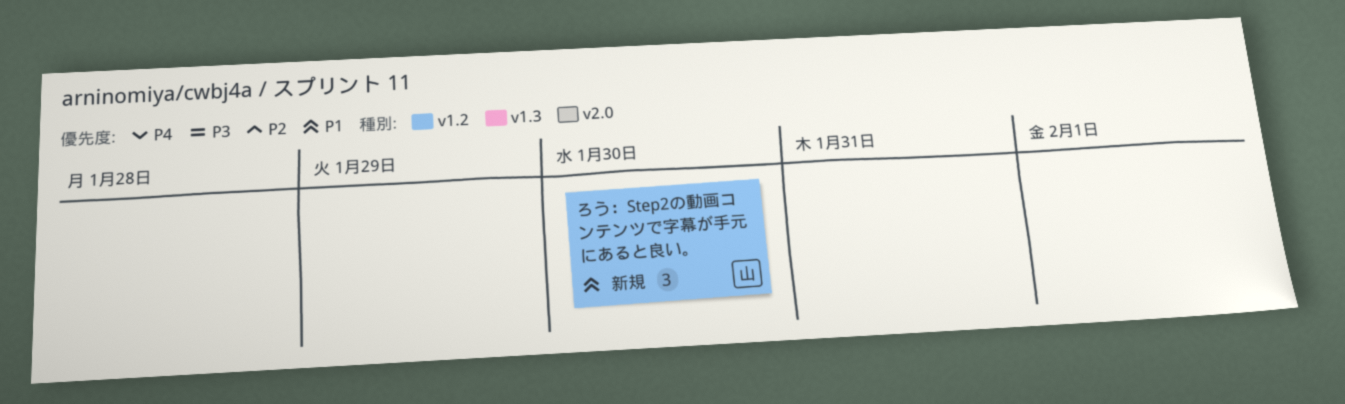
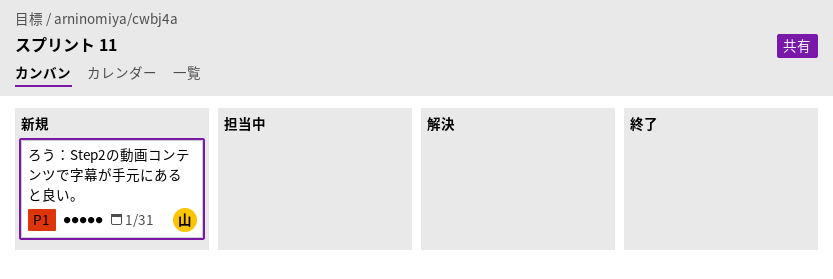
ろう：Step2の動画コンテンツで字幕が手元にあると良い。, estimate: 3 -> 5
ろう：Step2の動画コンテンツで字幕が手元にあると良い。, due: Jan 30 -> Jan 31

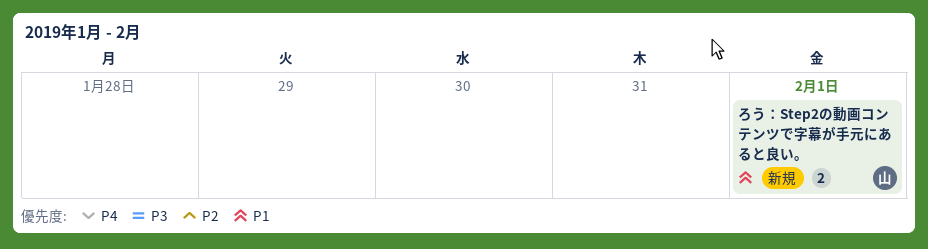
ろう：Step2の動画コンテンツで字幕が手元にあると良い。, estimate: 5 -> 2
ろう：Step2の動画コンテンツで字幕が手元にあると良い。, due: Jan 31 -> Feb 1

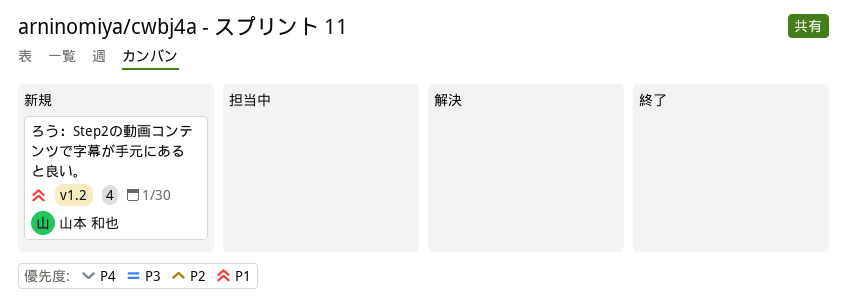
ろう：Step2の動画コンテンツで字幕が手元にあると良い。, estimate: 2 -> 4
ろう：Step2の動画コンテンツで字幕が手元にあると良い。, due: Feb 1 -> Jan 30

